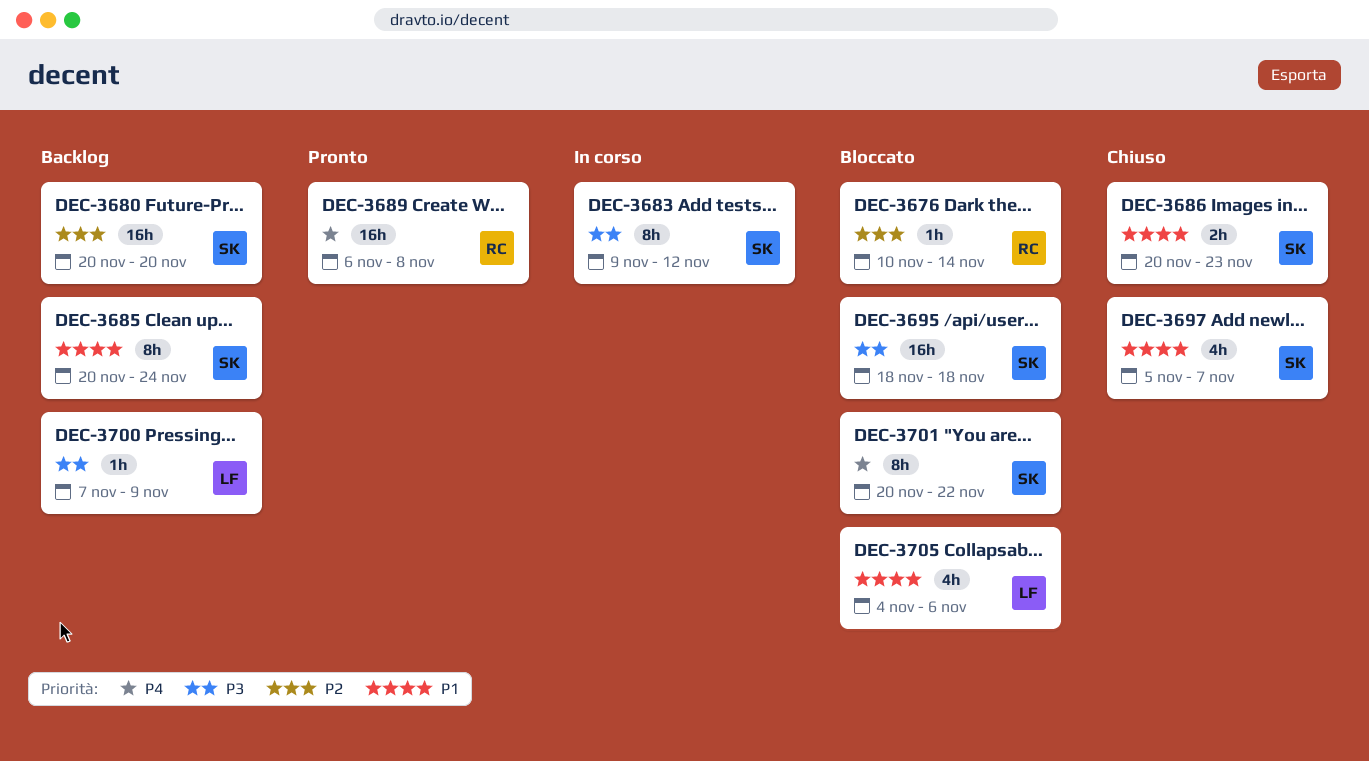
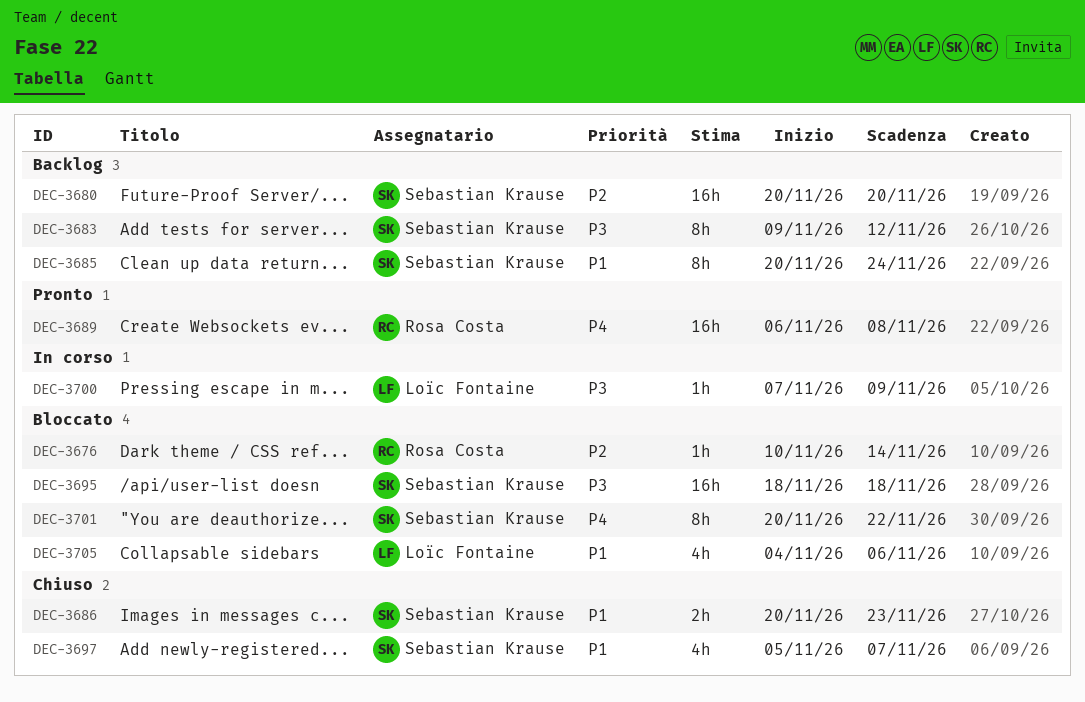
DEC-3683, status: In corso -> Backlog
DEC-3700, status: Backlog -> In corso

